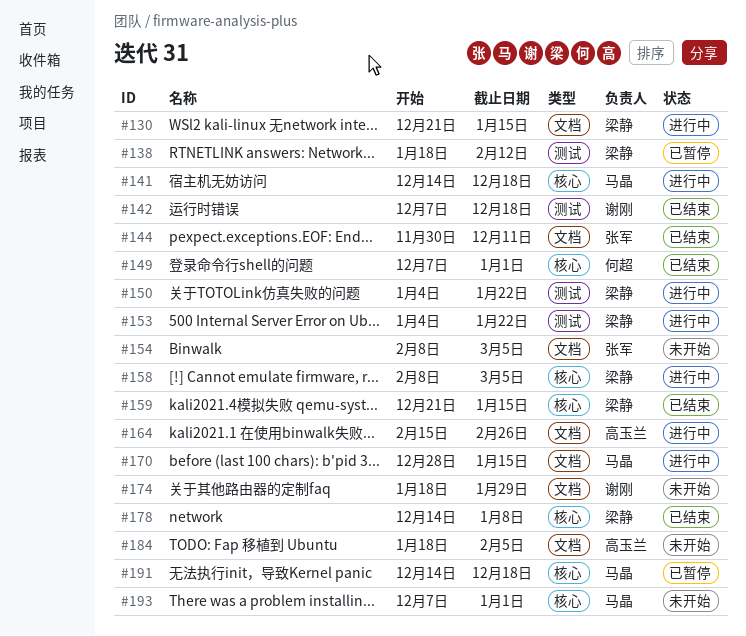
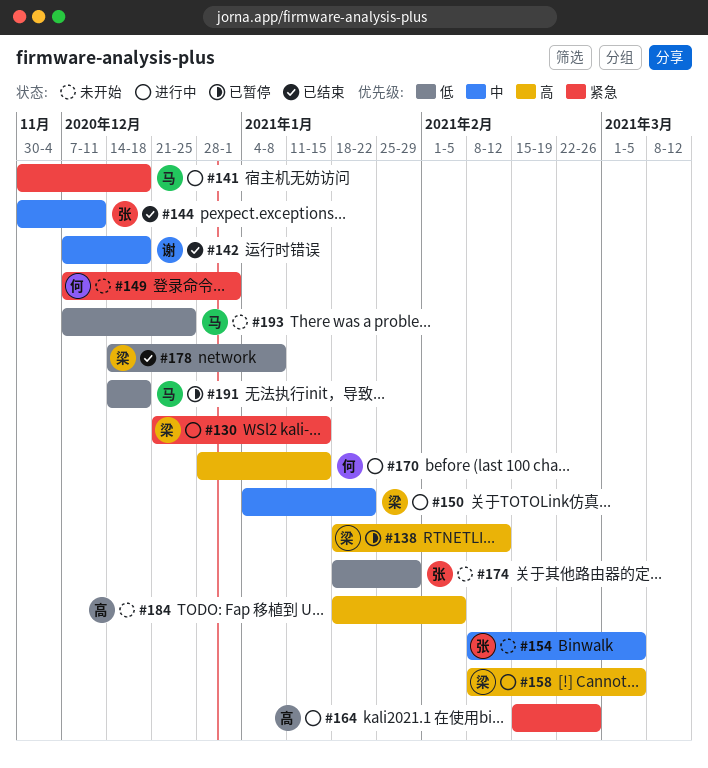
#141, start: Dec 14 -> Nov 30
#149, status: 已结束 -> 未开始
#153: present -> none
#159: present -> none
#170, owner: 马晶 -> 何超
#174, owner: 谢刚 -> 张军
#193, due: Jan 1 -> Dec 25

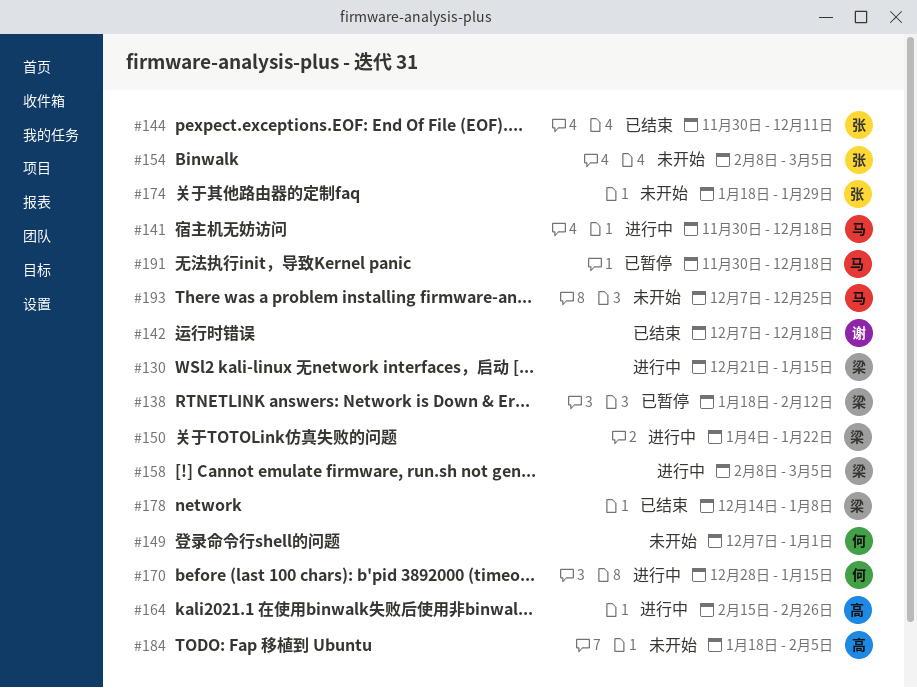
#191, start: Dec 14 -> Nov 30

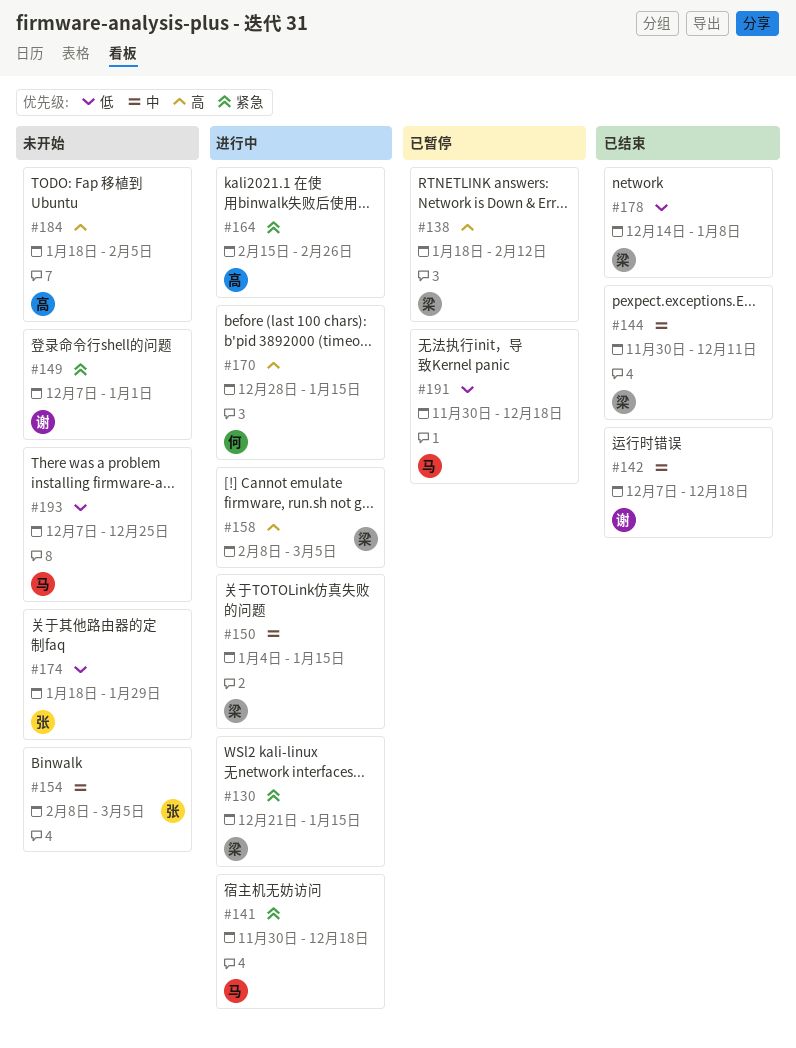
#144, owner: 张 -> 梁
#149, owner: 何 -> 谢
#150, due: Jan 22 -> Jan 15

